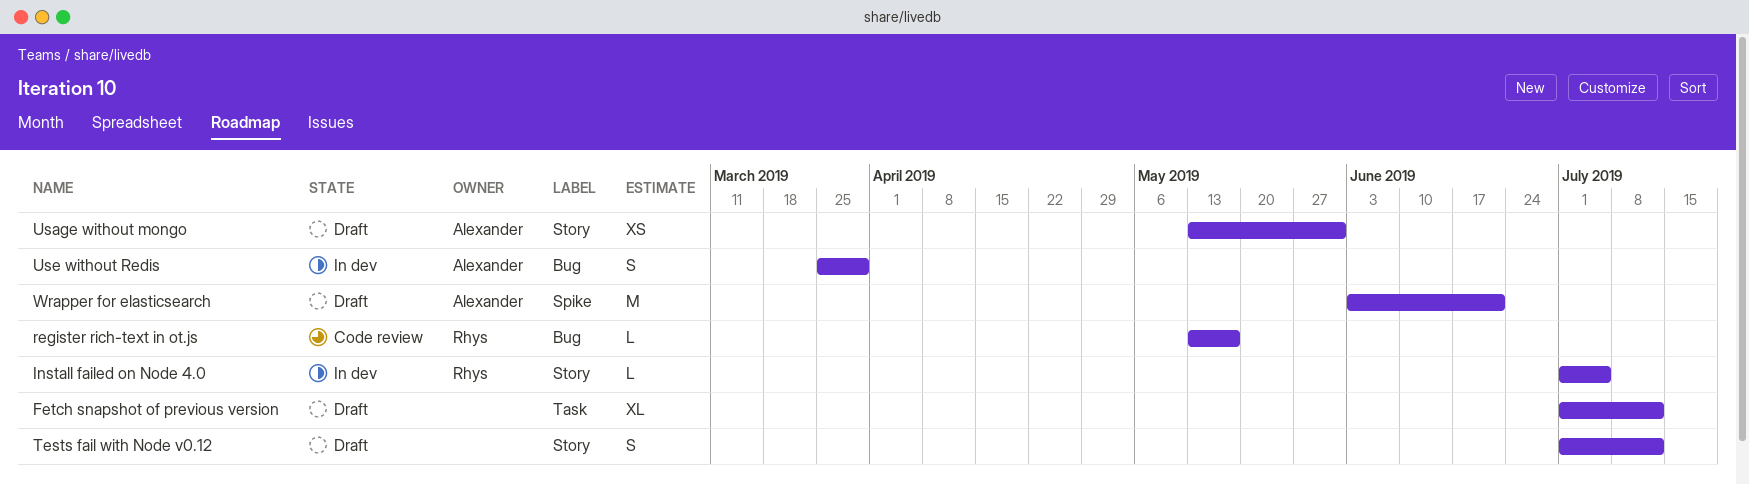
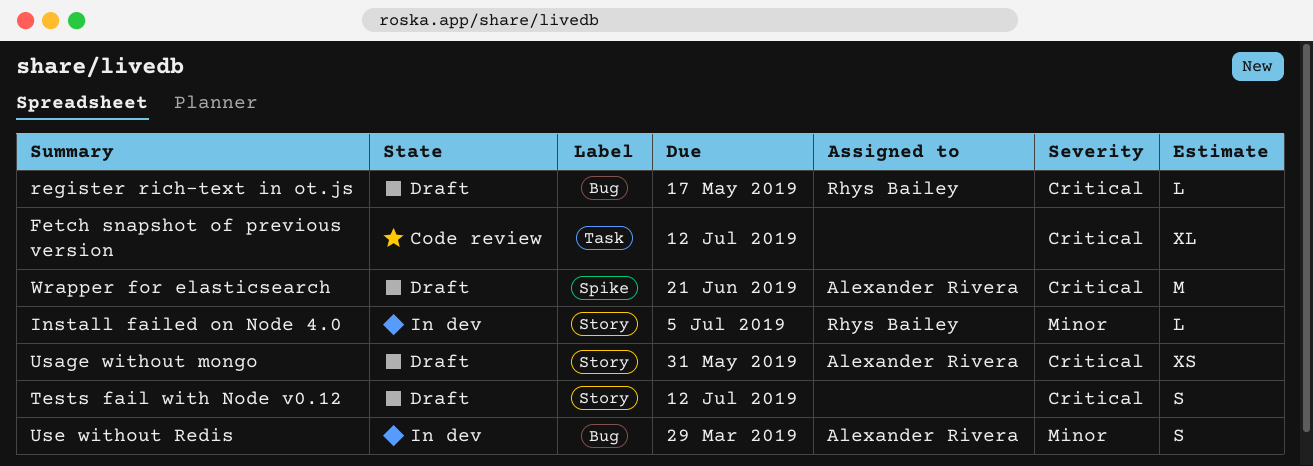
Fetch snapshot of previous version, status: Draft -> Code review
register rich-text in ot.js, status: Code review -> Draft

